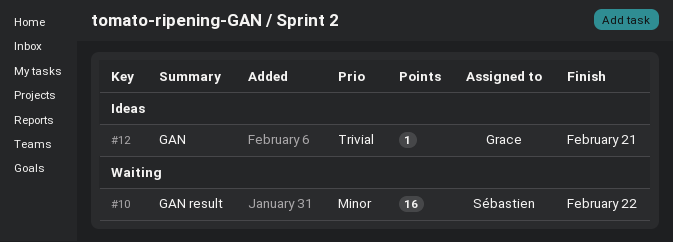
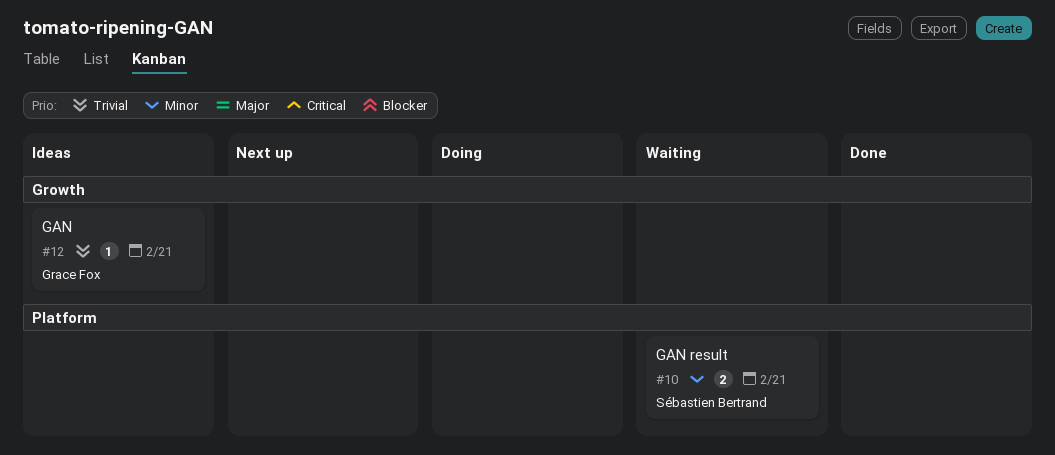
#10, estimate: 16 -> 2
#10, due: Feb 22 -> Feb 21

